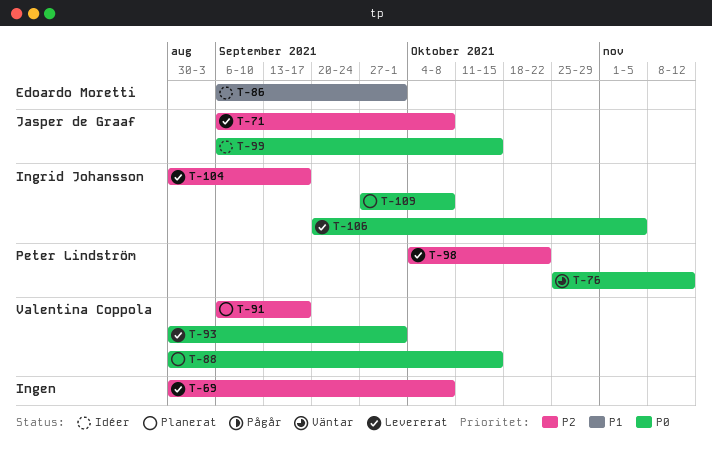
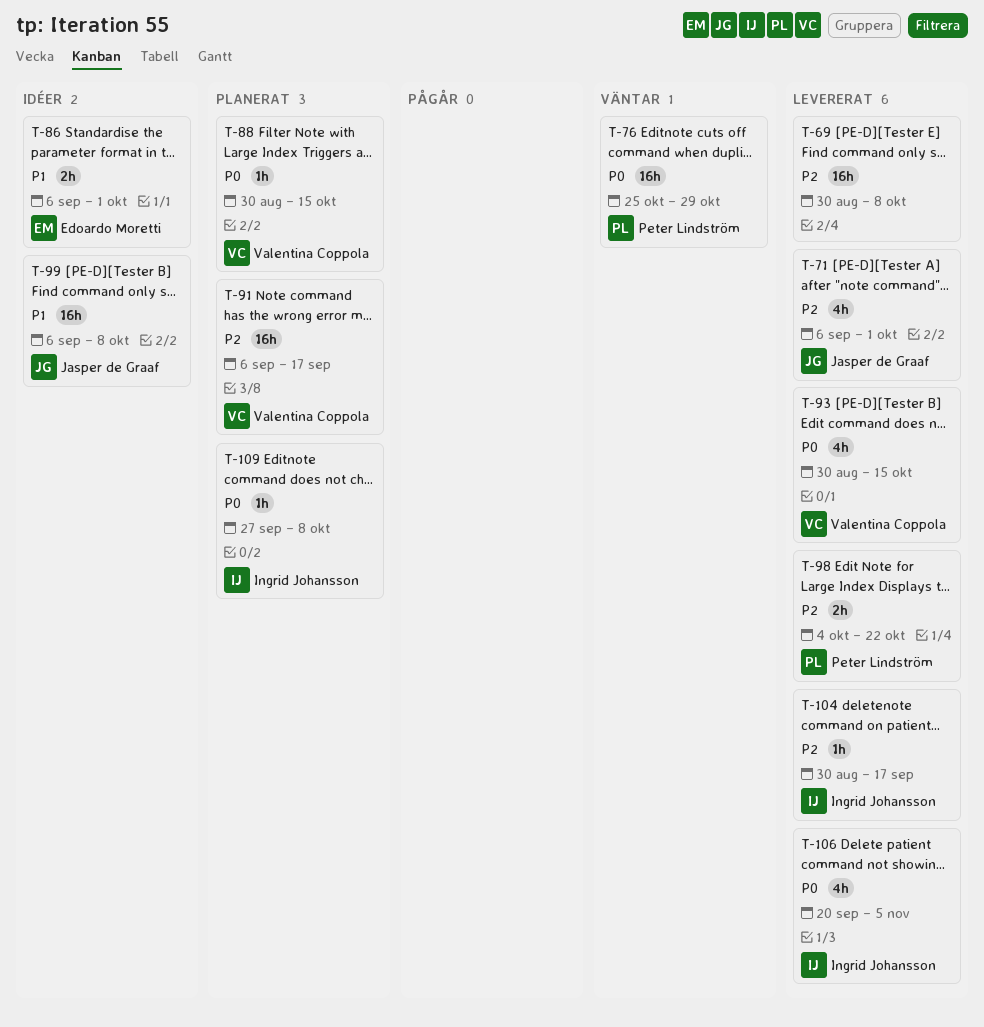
T-71, due: Oct 8 -> Oct 1
T-76, due: Nov 12 -> Oct 29
T-93, due: Oct 1 -> Oct 15
T-99, priority: P0 -> P1
T-99, due: Oct 15 -> Oct 8

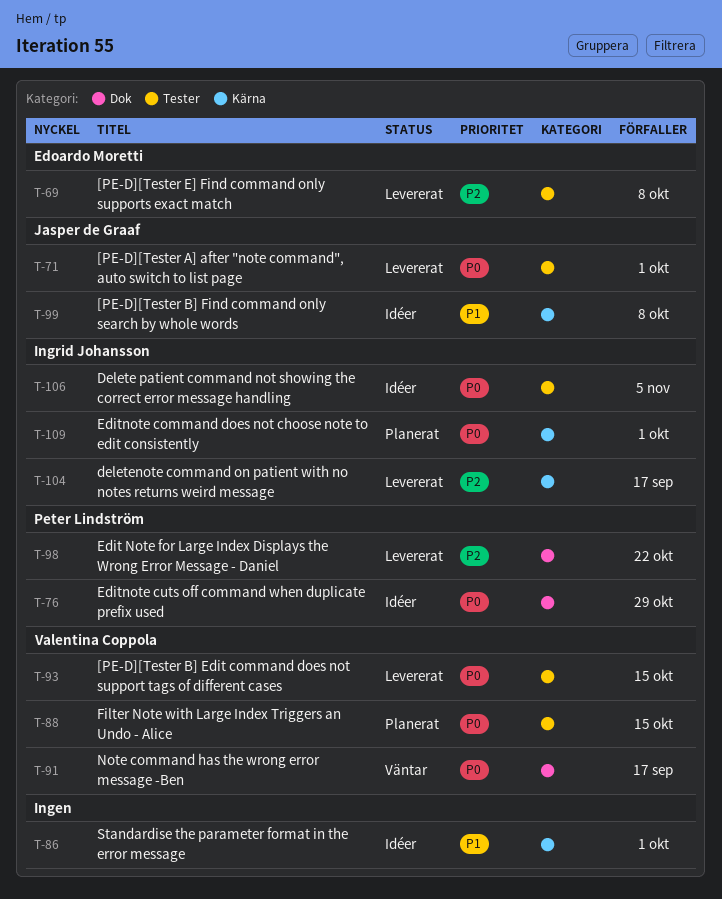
T-69, owner: none -> Edoardo Moretti
T-71, priority: P2 -> P0
T-76, status: Väntar -> Idéer
T-86, owner: Edoardo Moretti -> none
T-91, status: Planerat -> Väntar
T-91, priority: P2 -> P0
T-106, status: Levererat -> Idéer
T-109, due: Oct 8 -> Oct 1

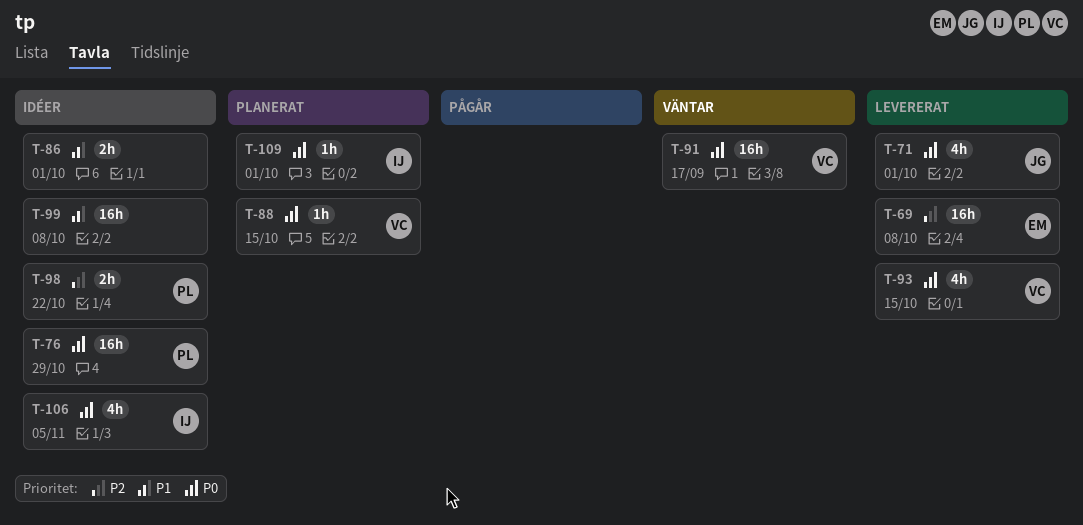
T-98, status: Levererat -> Idéer
T-99, owner: Jasper de Graaf -> none
T-104: present -> none

